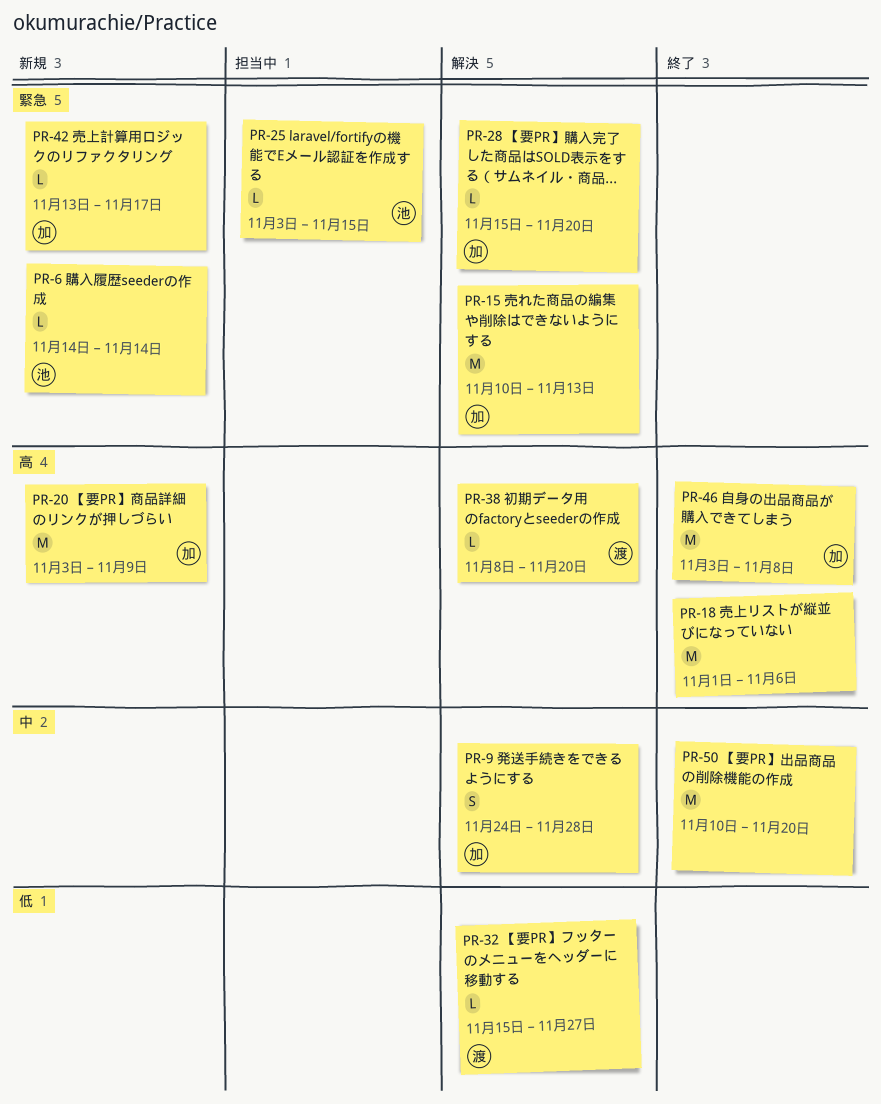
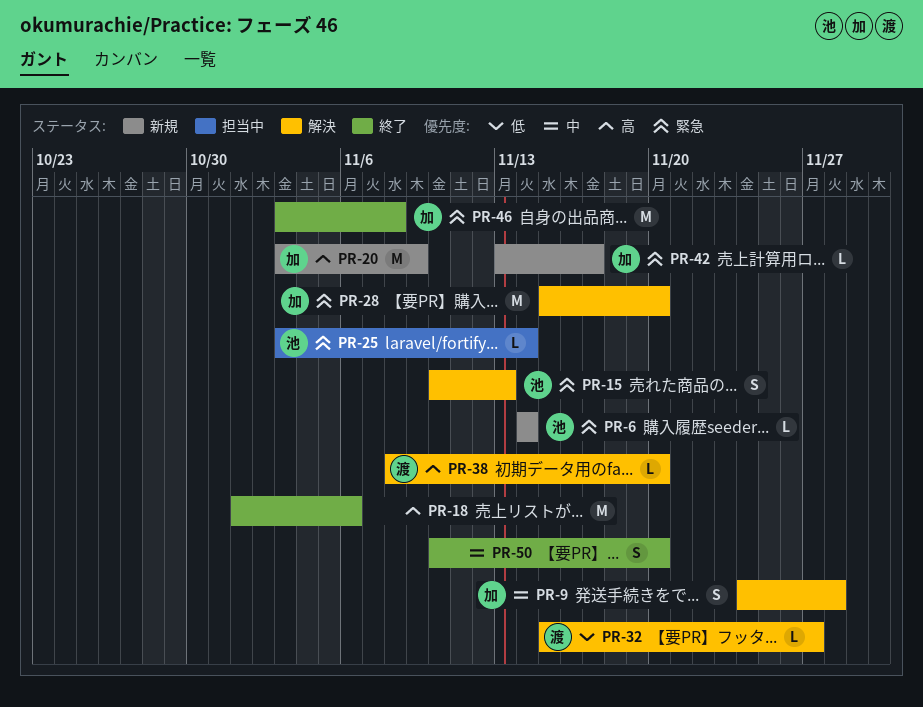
PR-15, owner: 加 -> 池
PR-15, estimate: M -> S
PR-25, due: Nov 15 -> Nov 14
PR-28, estimate: L -> M
PR-46, priority: 高 -> 緊急
PR-50, estimate: M -> S

